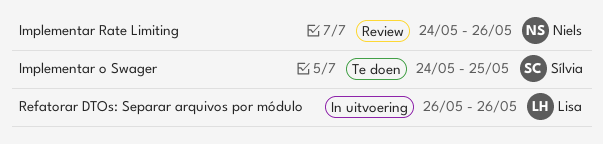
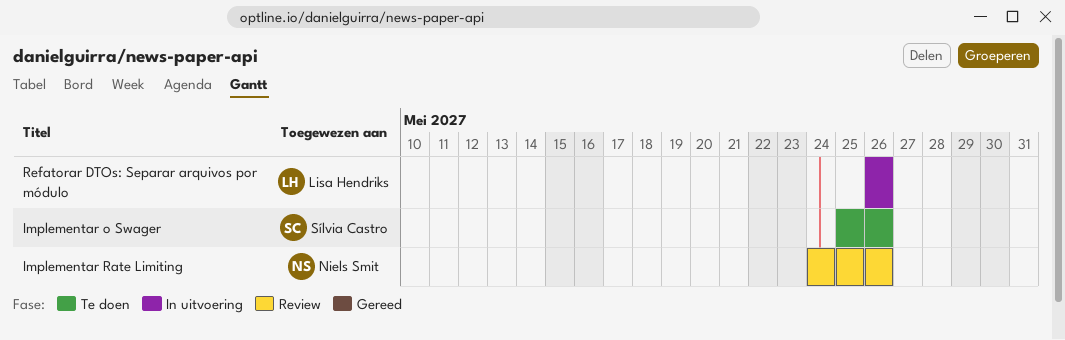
Implementar o Swager, start: May 24 -> May 25
Implementar o Swager, due: May 25 -> May 26

